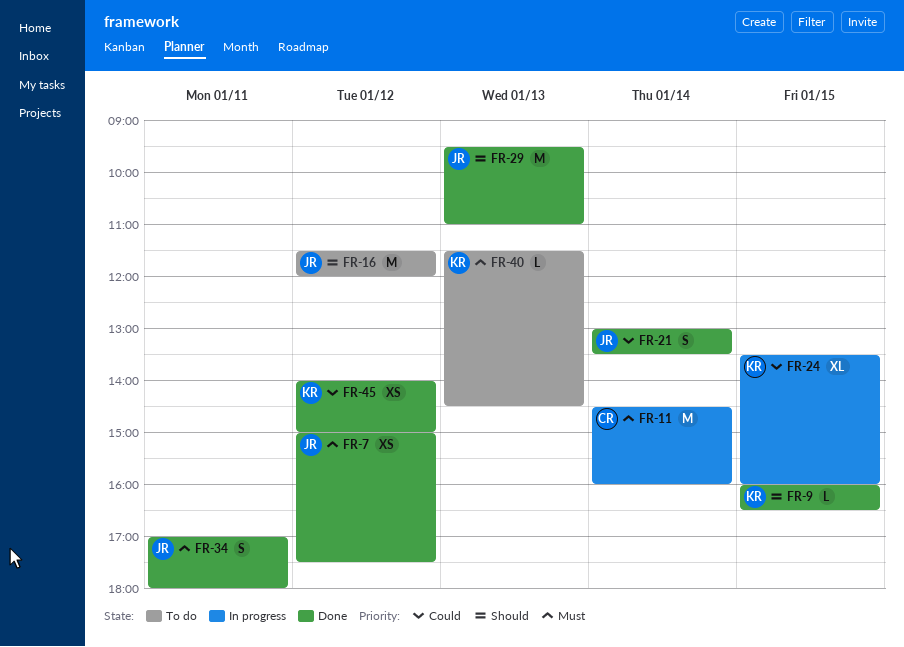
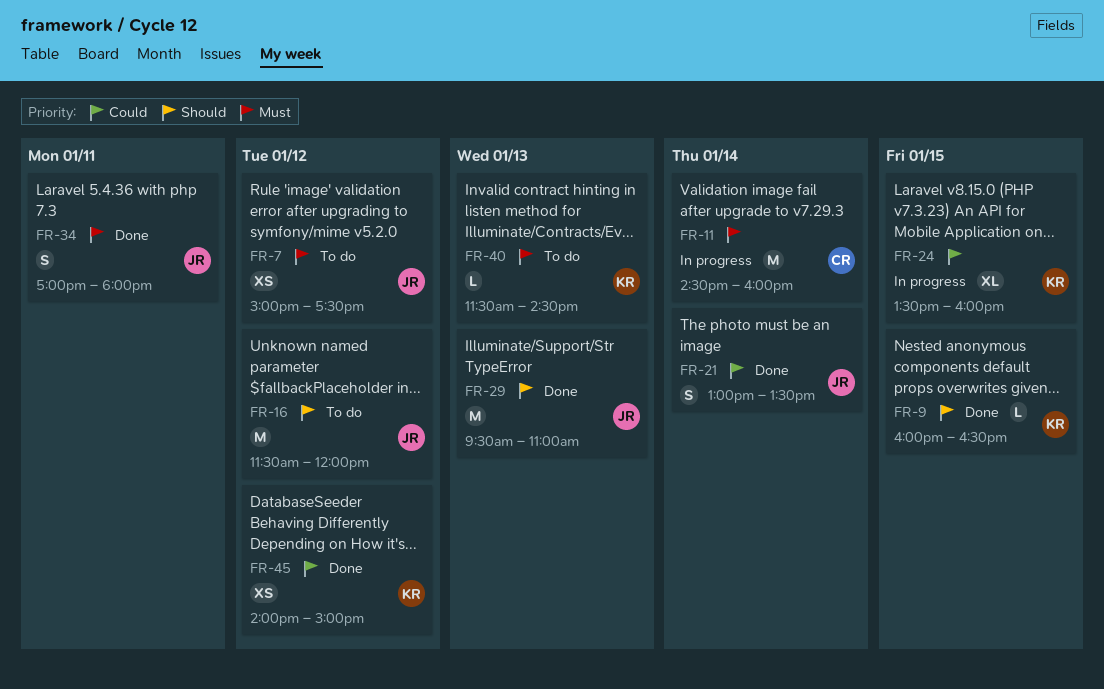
FR-7, status: Done -> To do

